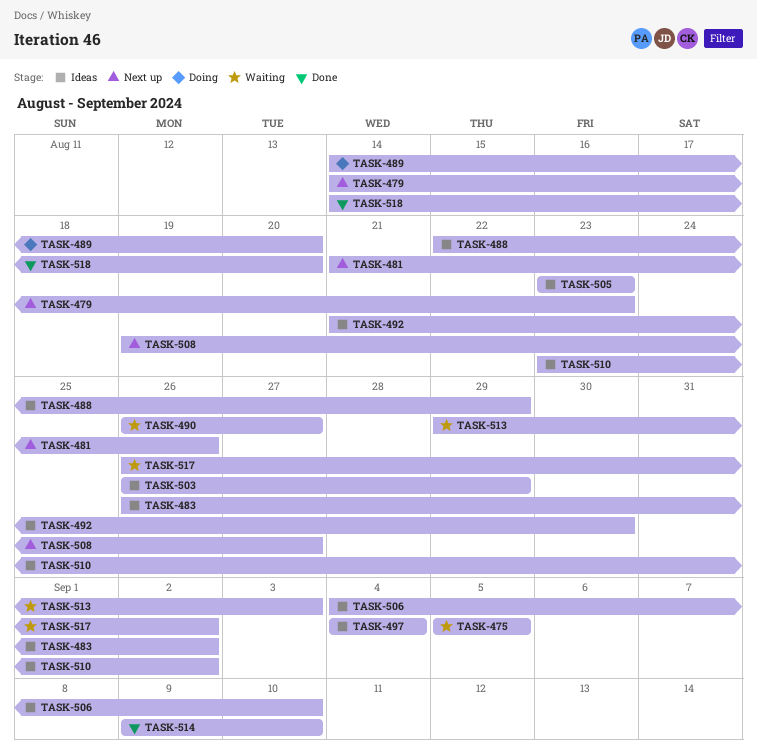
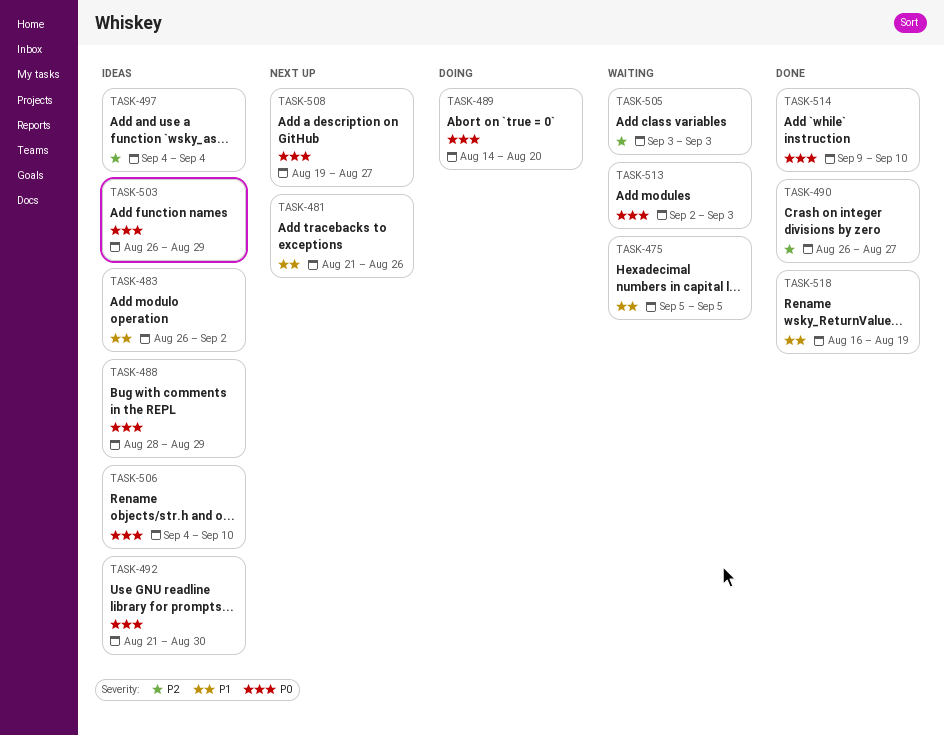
TASK-479: present -> none
TASK-488, start: Aug 22 -> Aug 28
TASK-490, status: Waiting -> Done
TASK-505, status: Ideas -> Waiting
TASK-505, start: Aug 23 -> Sep 3
TASK-505, due: Aug 23 -> Sep 3
TASK-510: present -> none
TASK-513, start: Aug 29 -> Sep 2
TASK-517: present -> none
TASK-518, start: Aug 14 -> Aug 16
TASK-518, due: Aug 20 -> Aug 19

